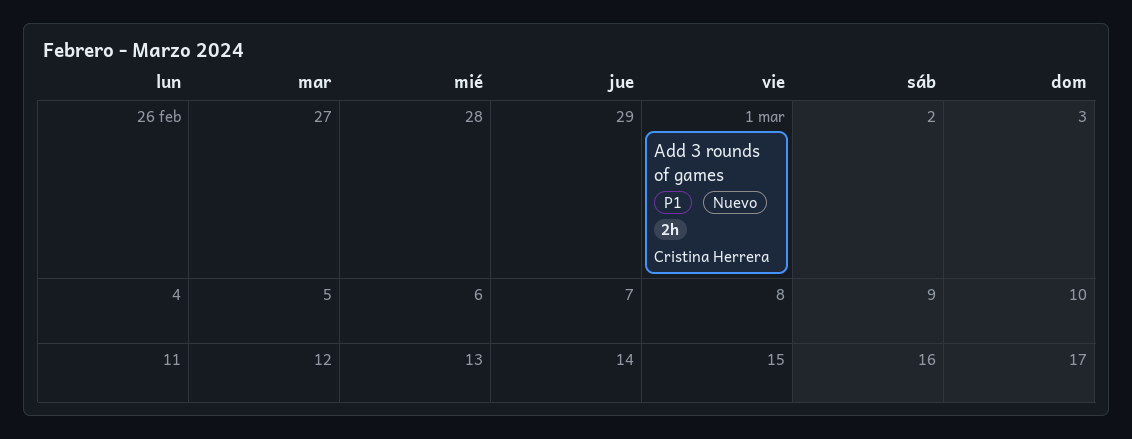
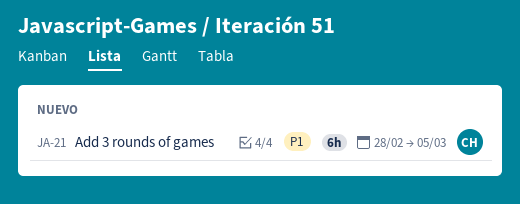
Add 3 rounds of games, estimate: 2h -> 6h
Add 3 rounds of games, due: Mar 1 -> Mar 5

